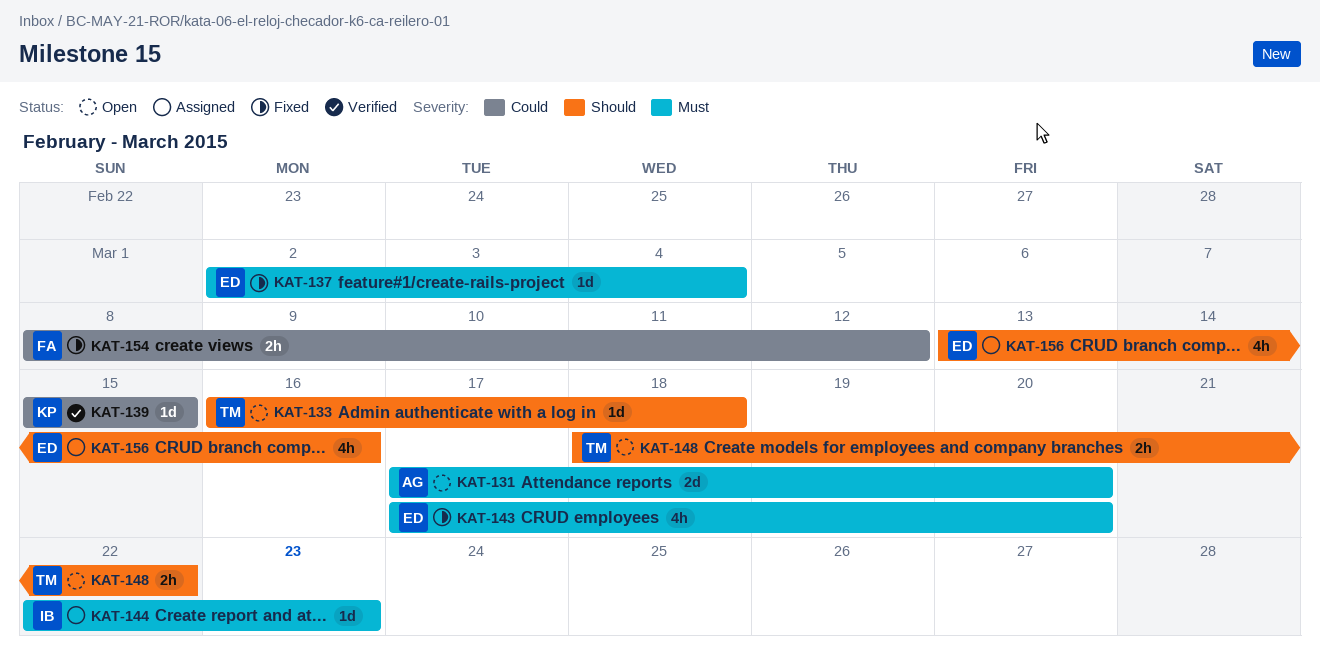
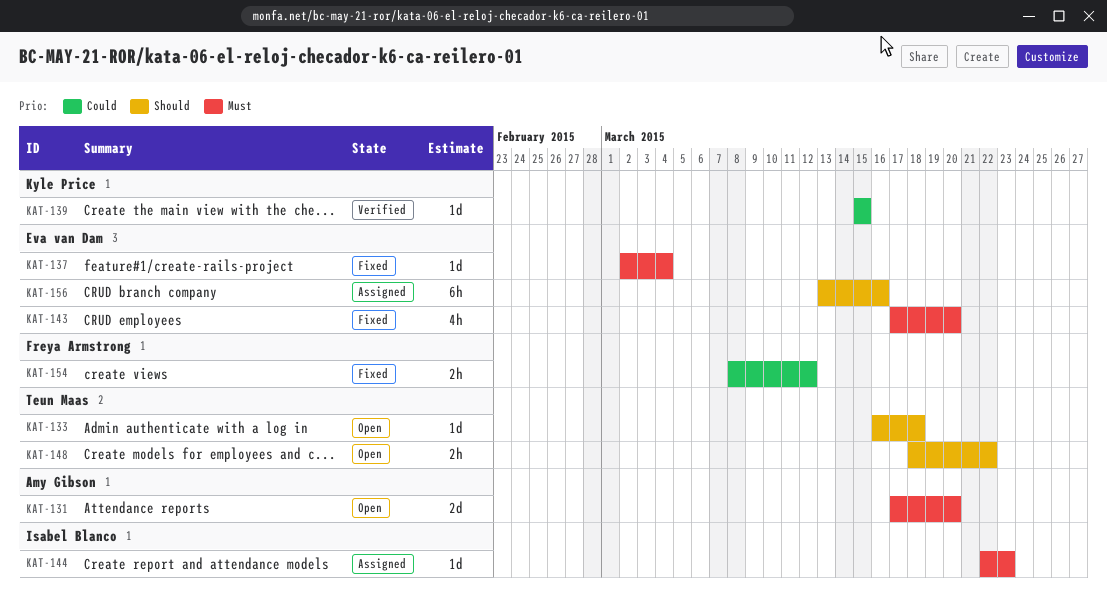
KAT-156, estimate: 4h -> 6h

